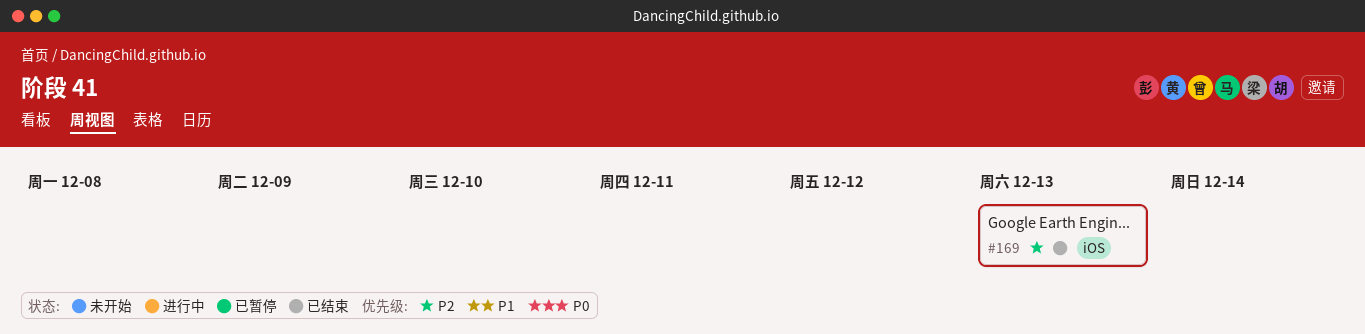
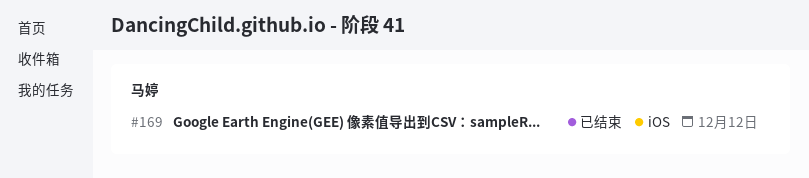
#169, due: Dec 13 -> Dec 12

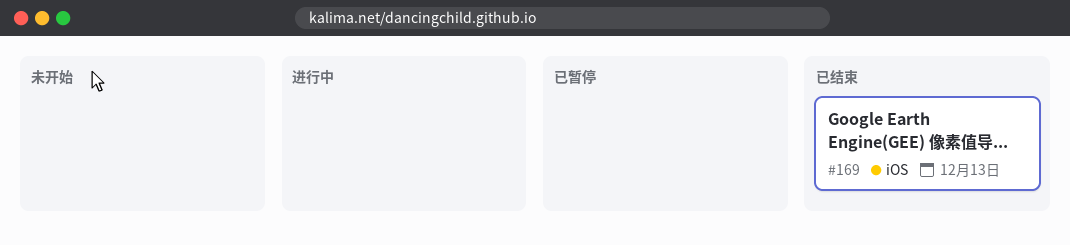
#169, due: Dec 12 -> Dec 13

